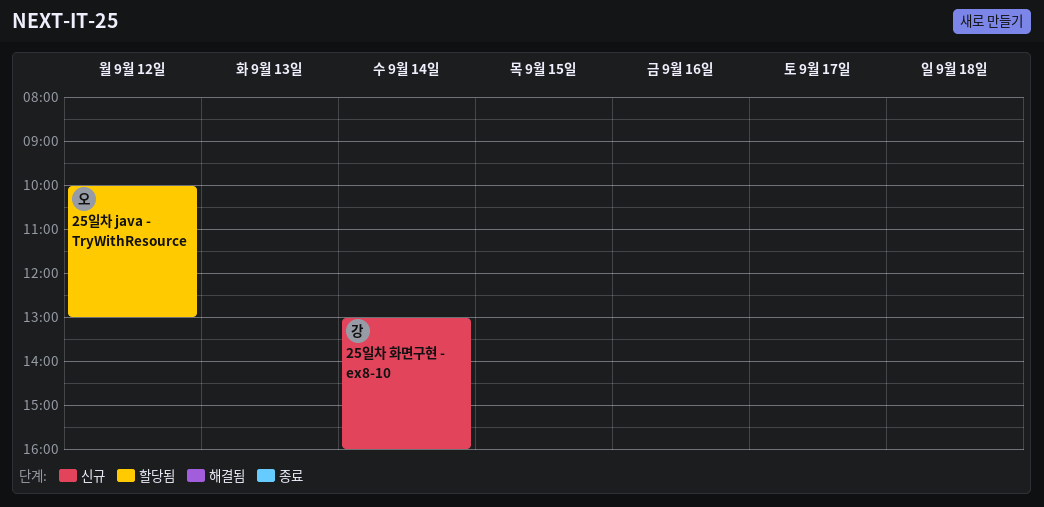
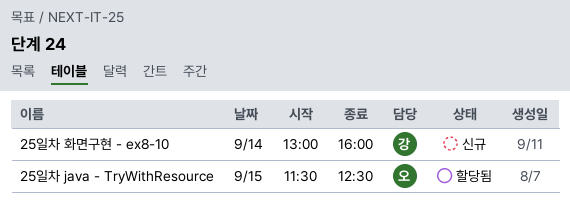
25일차 java - TryWithResource, day: Sep 12 -> Sep 15
25일차 java - TryWithResource, begins: 10:00 -> 11:30
25일차 java - TryWithResource, ends: 13:00 -> 12:30

